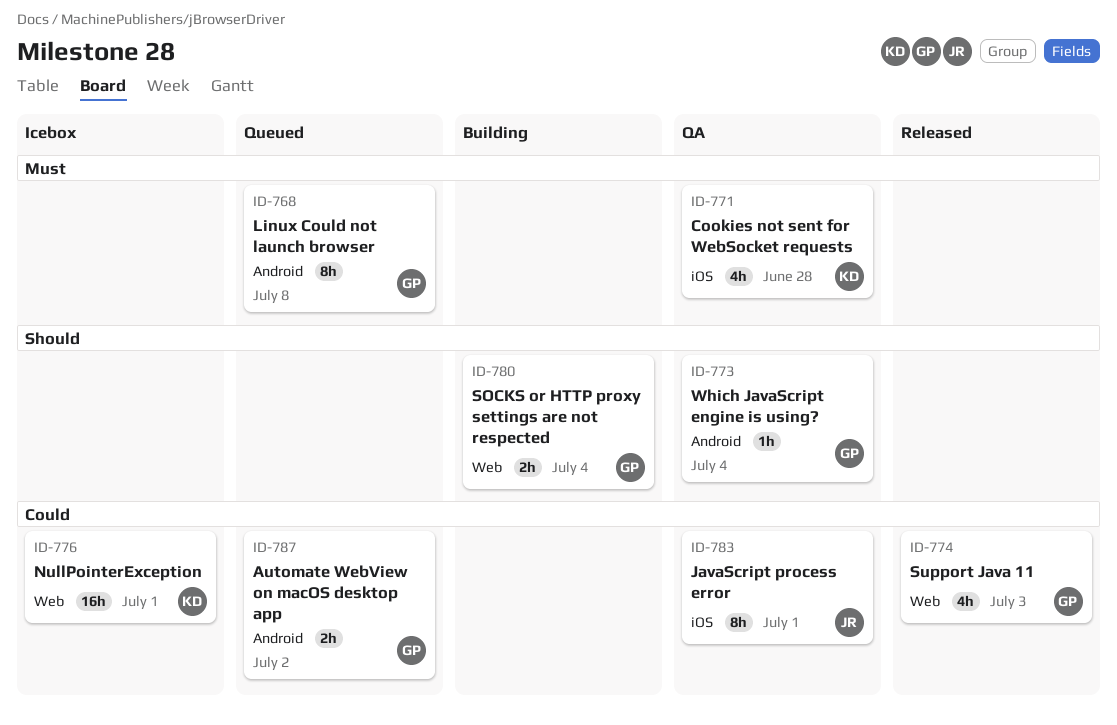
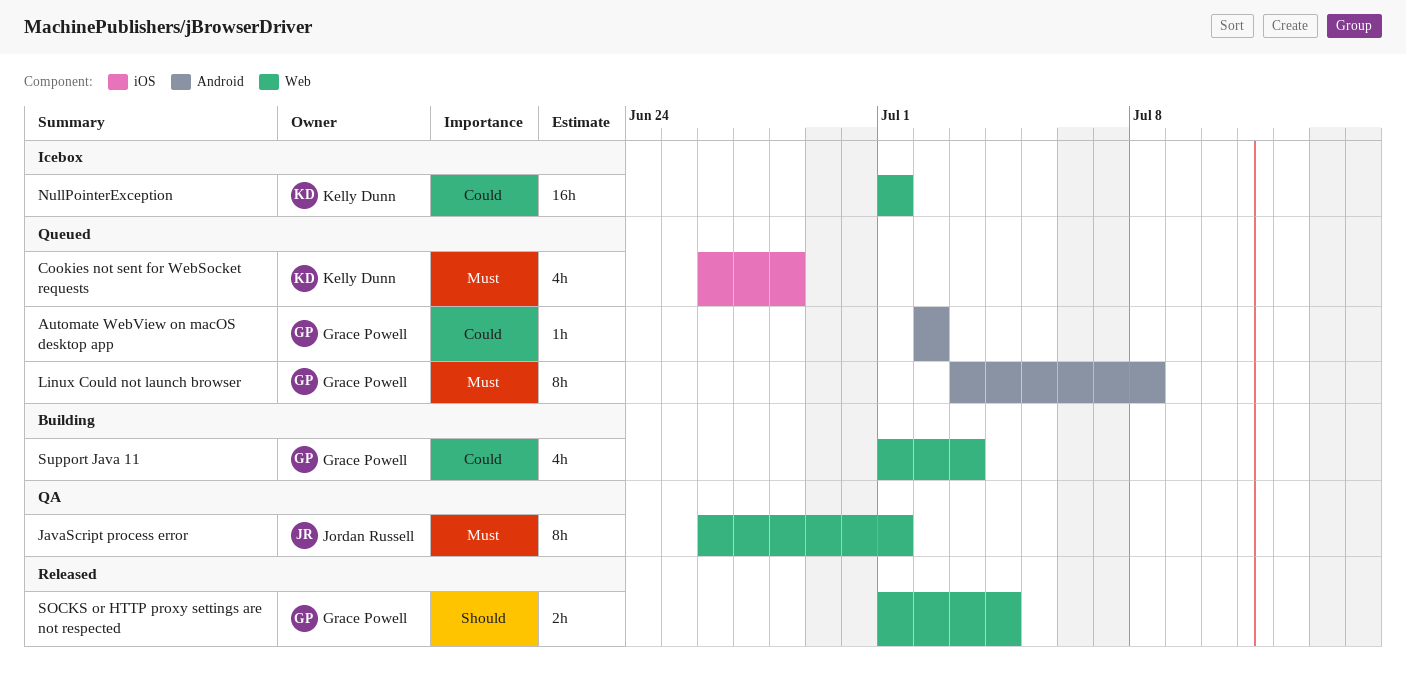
Automate WebView on macOS desktop app, estimate: 2h -> 1h
Cookies not sent for WebSocket requests, status: QA -> Queued
JavaScript process error, priority: Could -> Must
JavaScript process error, label: iOS -> Web
SOCKS or HTTP proxy settings are not respected, status: Building -> Released
Support Java 11, status: Released -> Building
Which JavaScript engine is using?: present -> none

